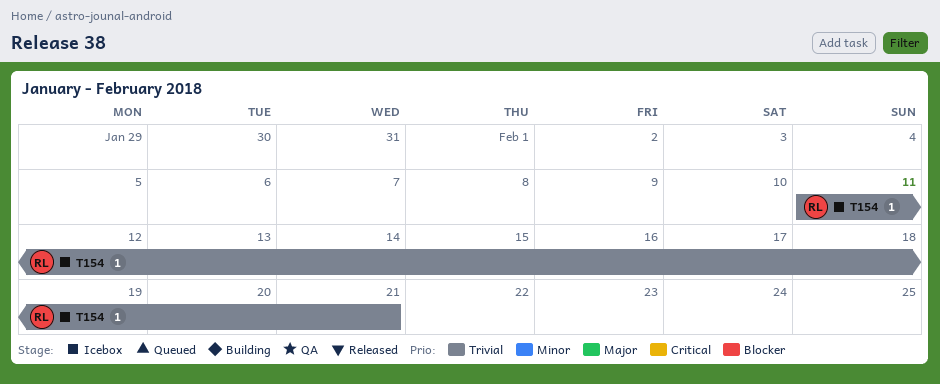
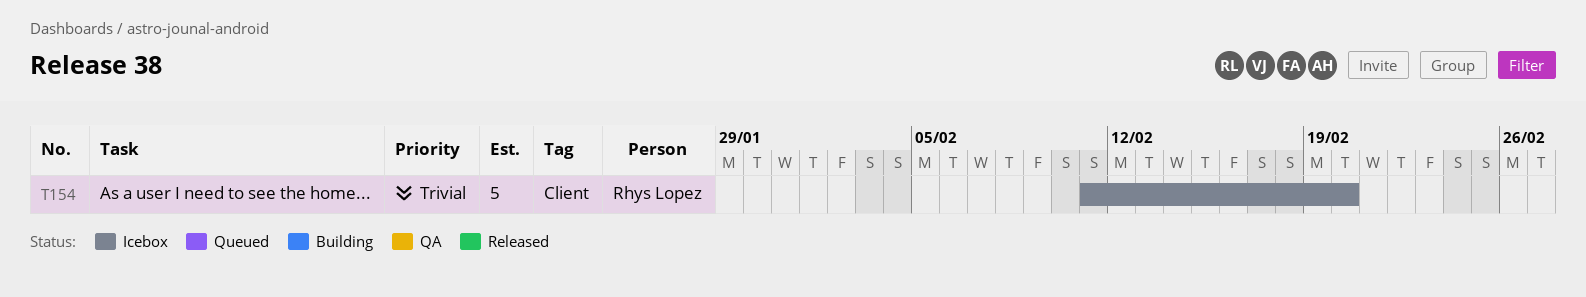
T154, estimate: 1 -> 5
T154, due: Feb 21 -> Feb 20

